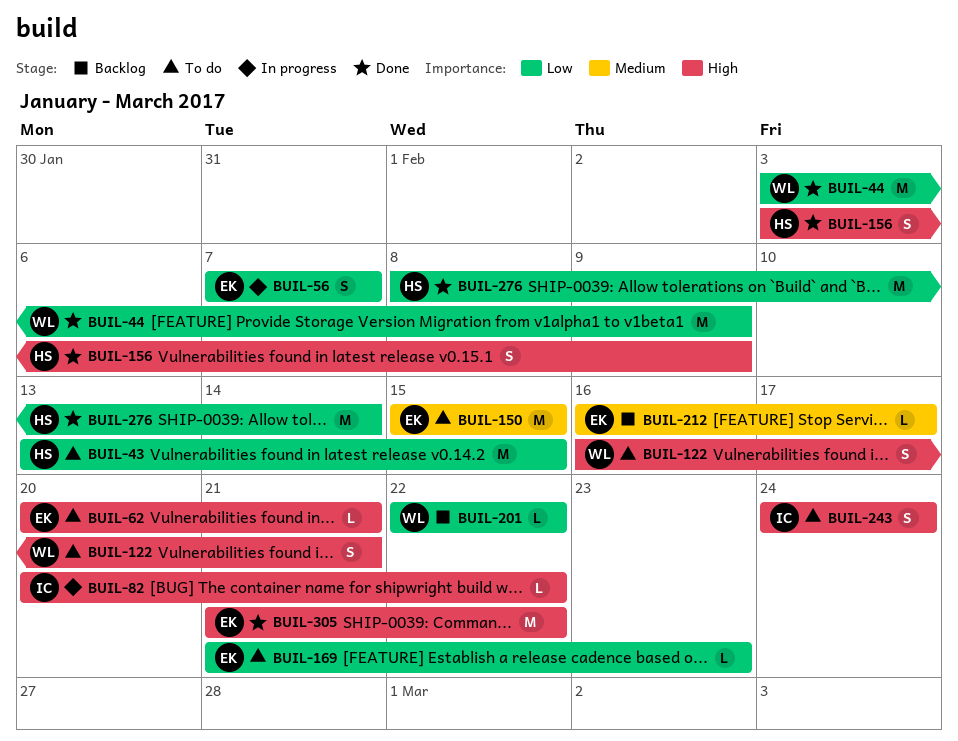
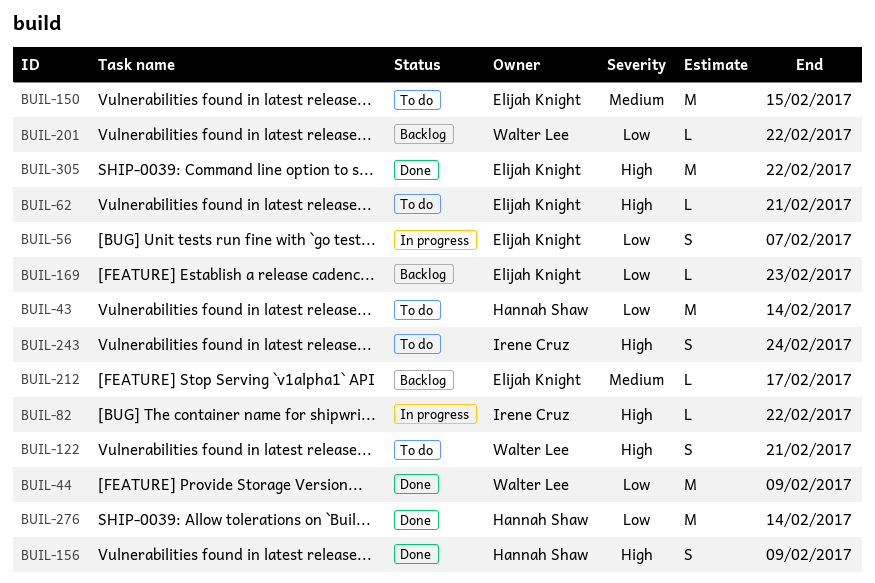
BUIL-43, due: Feb 15 -> Feb 14
BUIL-169, status: To do -> Backlog

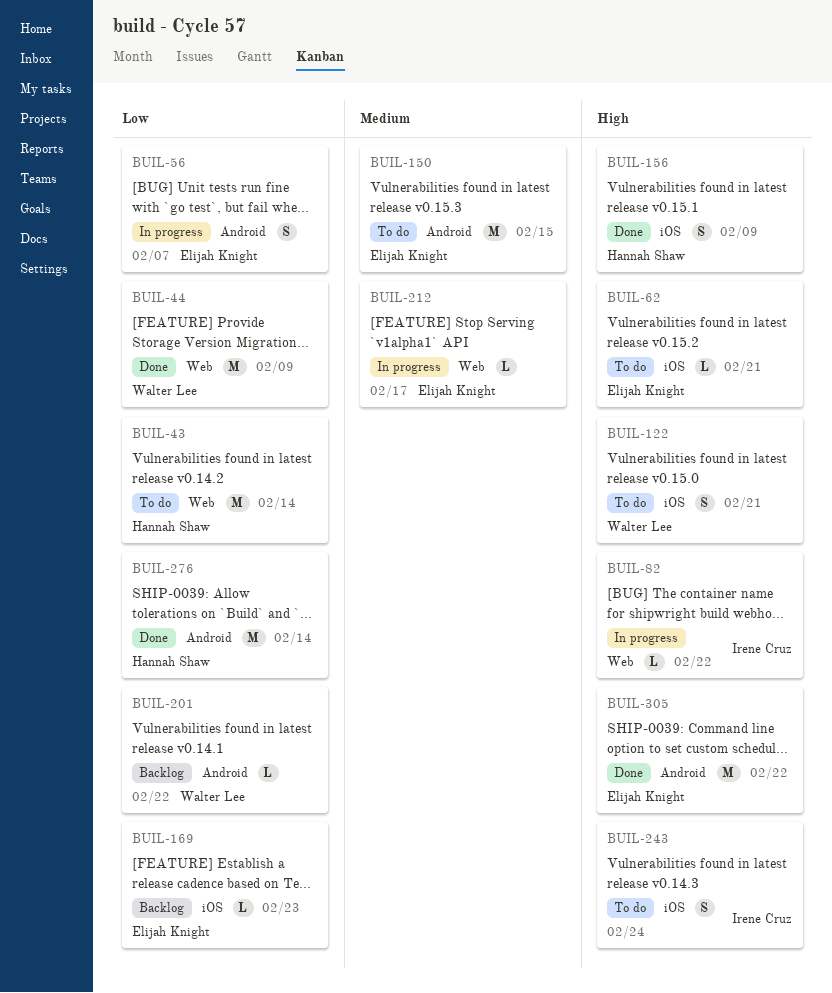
BUIL-212, status: Backlog -> In progress

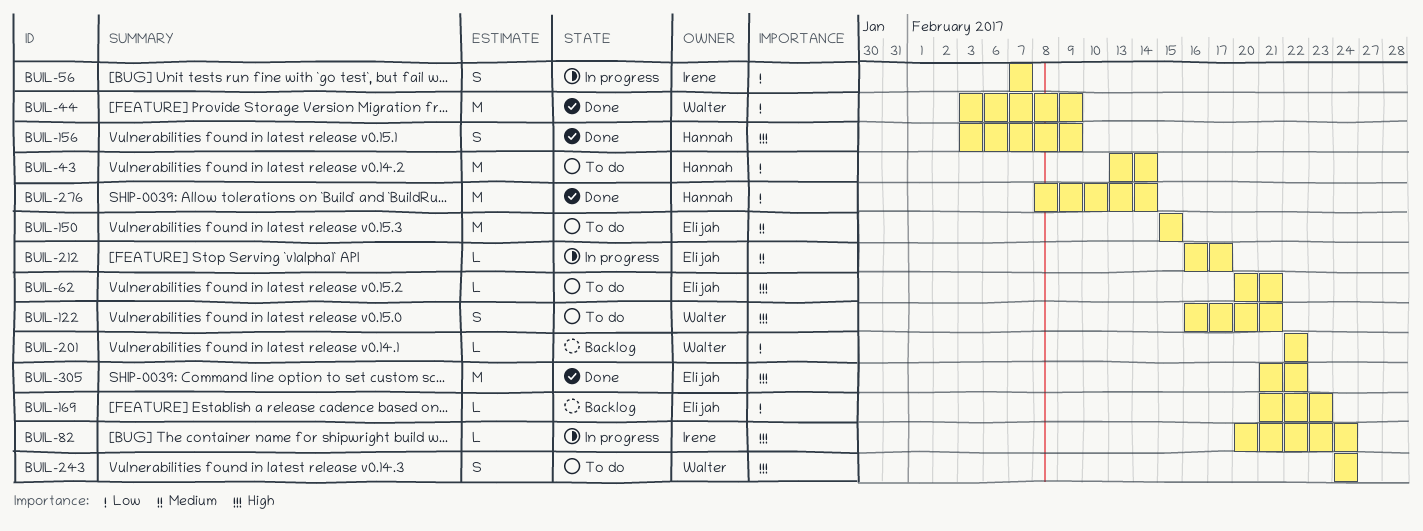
BUIL-56, owner: Elijah Knight -> Irene Cruz
BUIL-82, due: Feb 22 -> Feb 24
BUIL-243, owner: Irene Cruz -> Walter Lee

